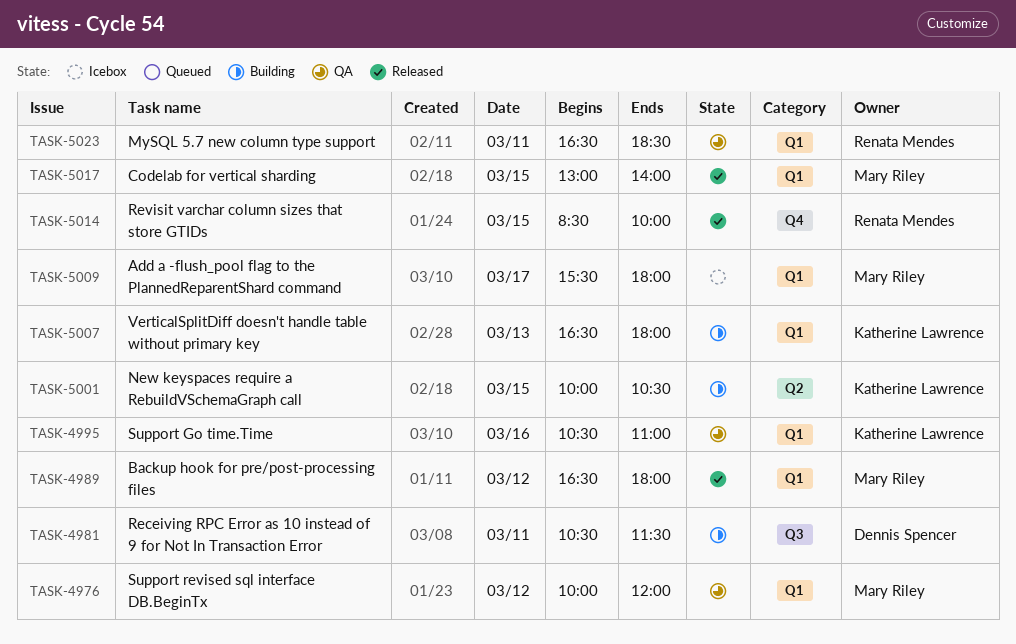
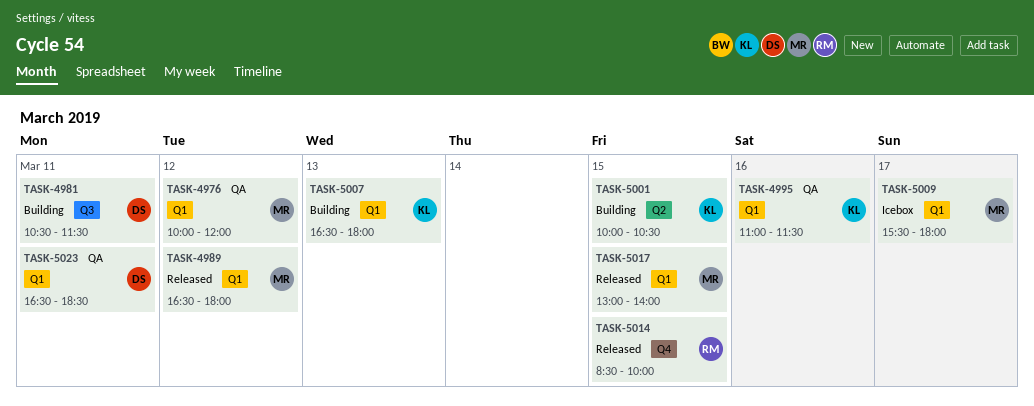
TASK-4995, begins: 10:30 -> 11:00
TASK-4995, ends: 11:00 -> 11:30
TASK-5023, owner: Renata Mendes -> Dennis Spencer

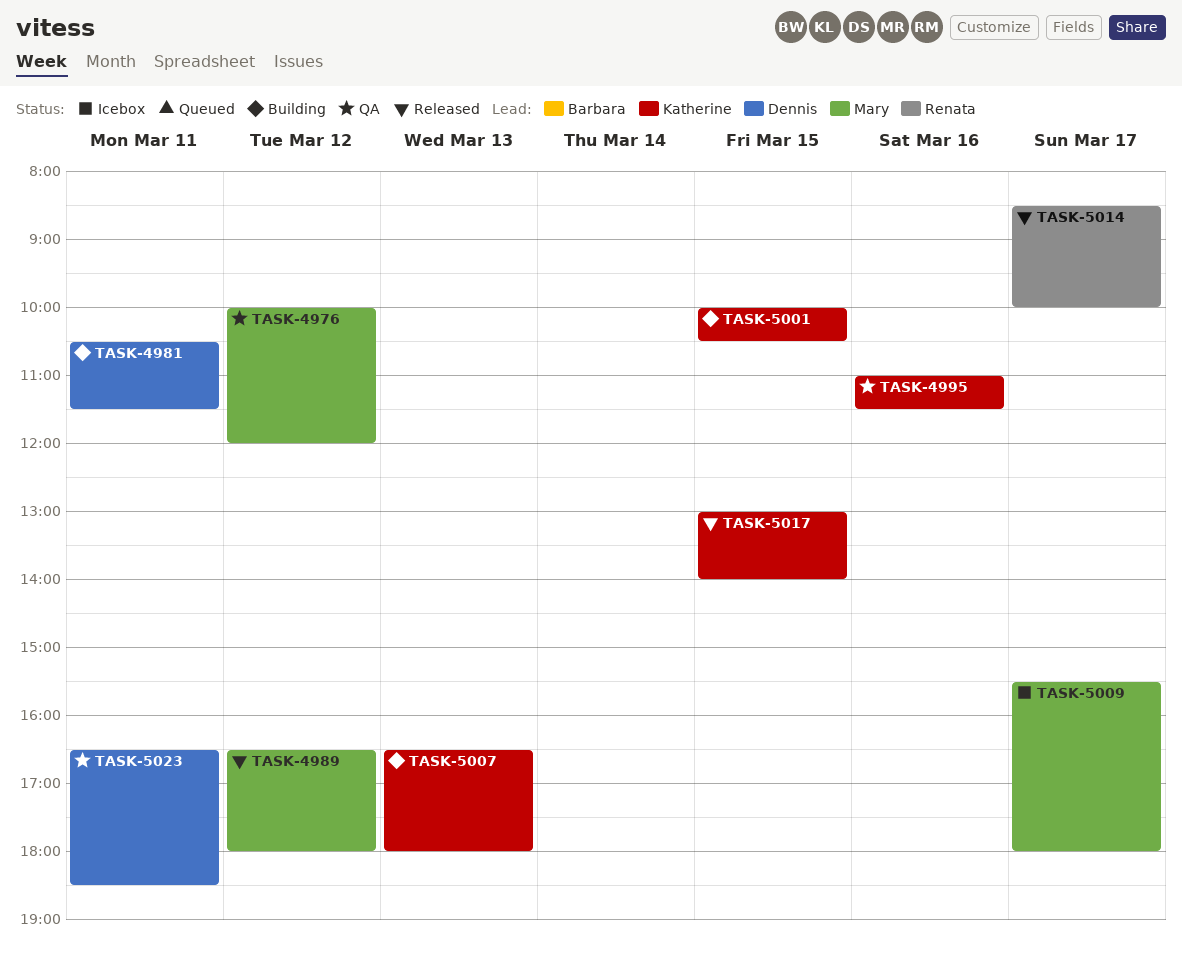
TASK-5014, day: Mar 15 -> Mar 17
TASK-5017, owner: Mary -> Katherine

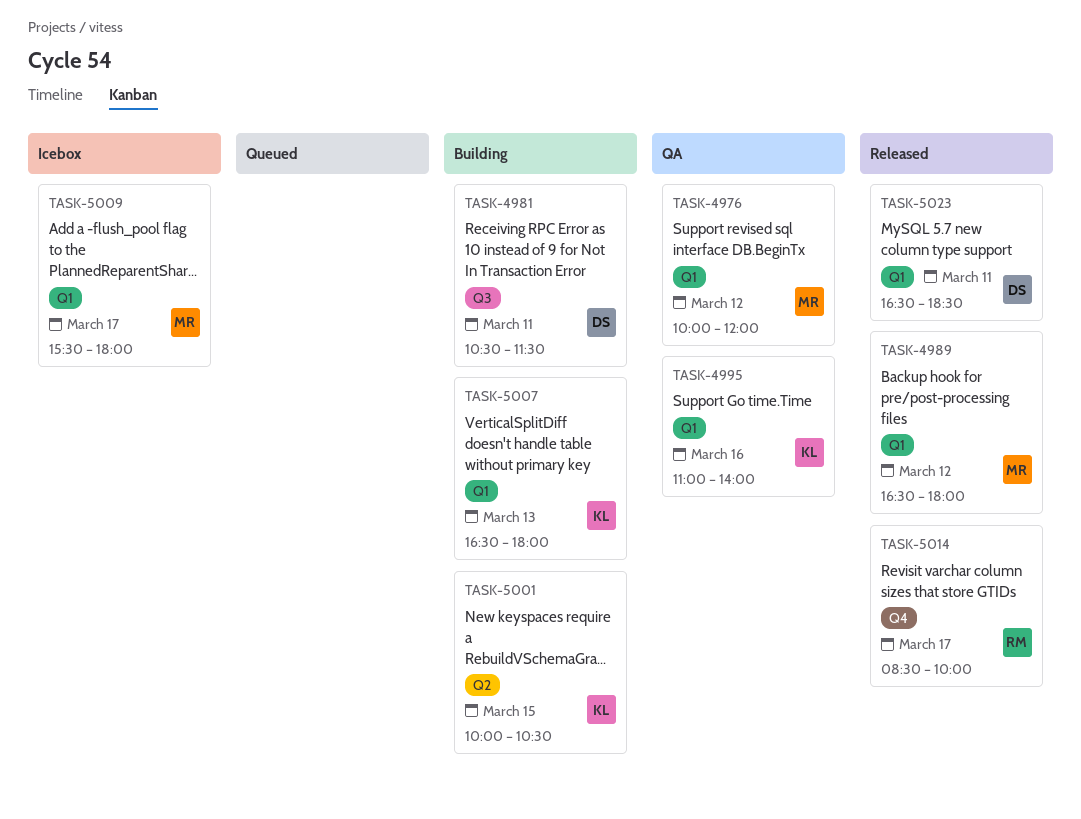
TASK-4995, ends: 11:30 -> 14:00
TASK-5017: present -> none
TASK-5023, status: QA -> Released

